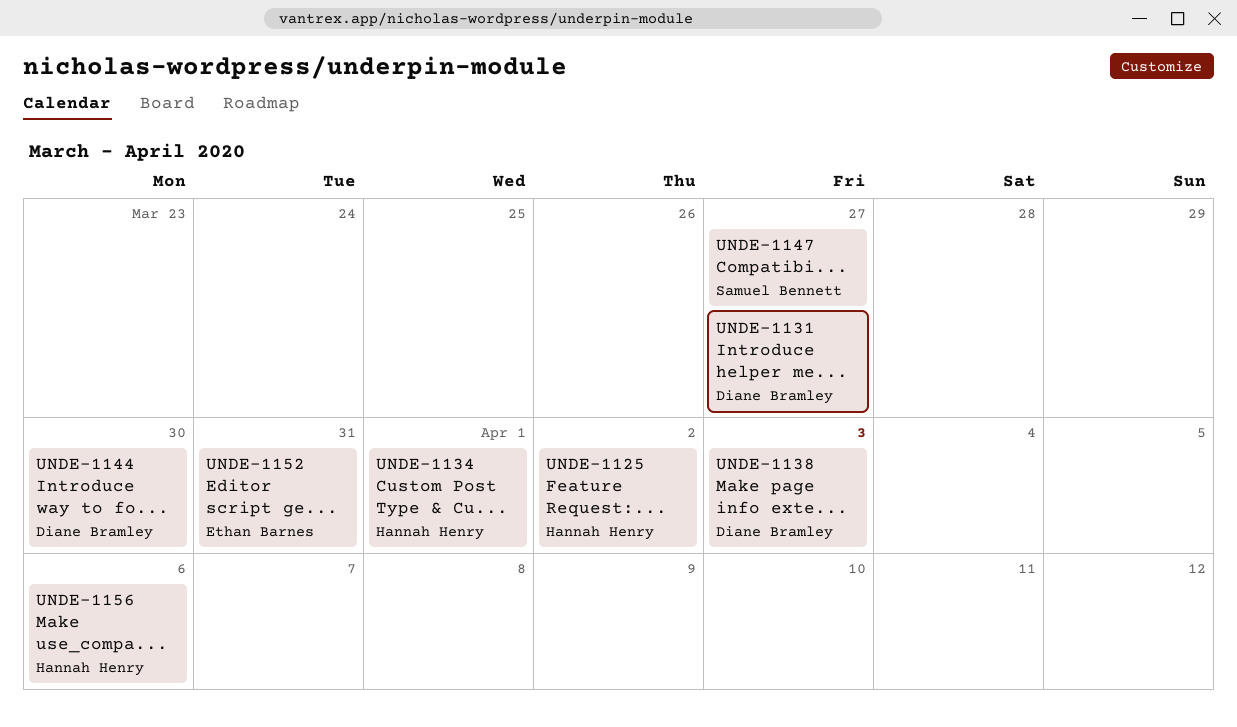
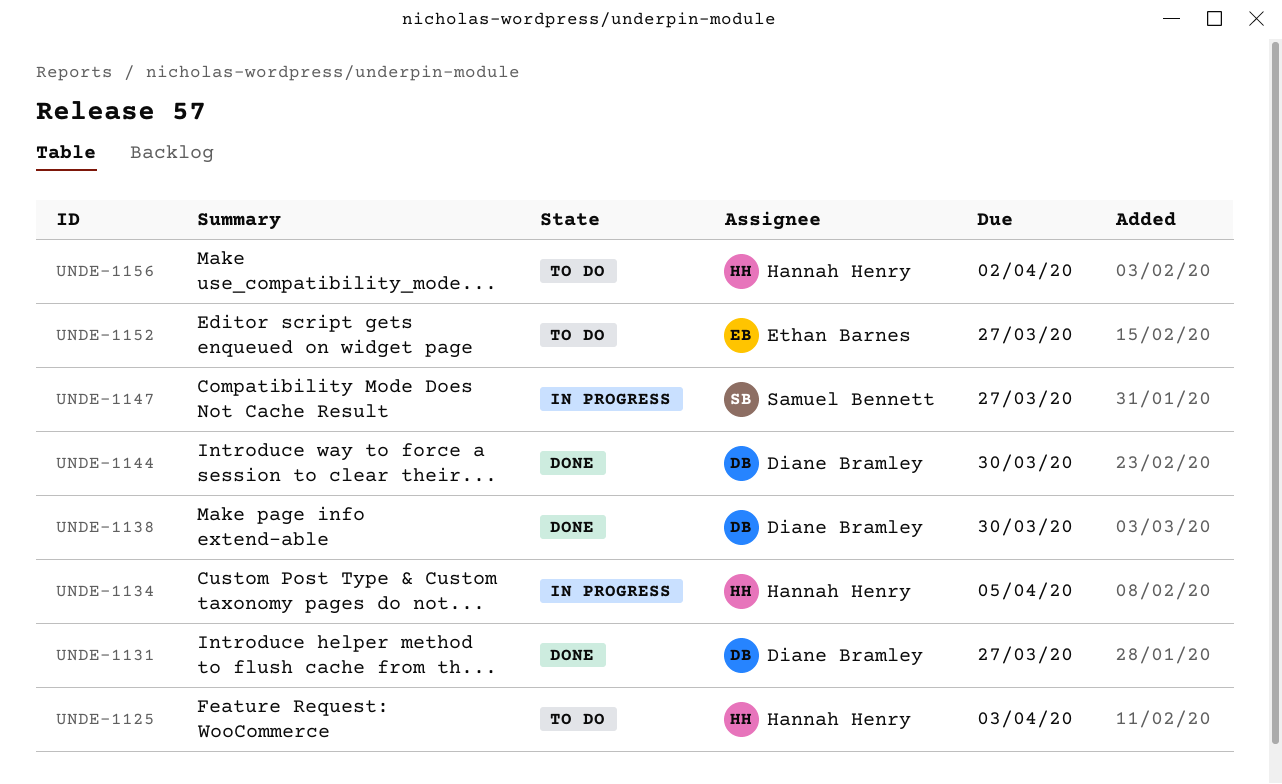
UNDE-1125, due: Apr 2 -> Apr 3
UNDE-1134, due: Apr 1 -> Apr 5
UNDE-1138, due: Apr 3 -> Mar 30
UNDE-1152, due: Mar 31 -> Mar 27
UNDE-1156, due: Apr 6 -> Apr 2

